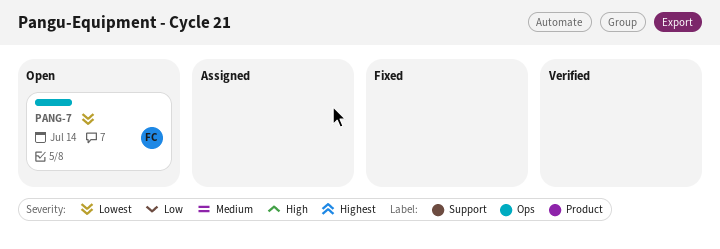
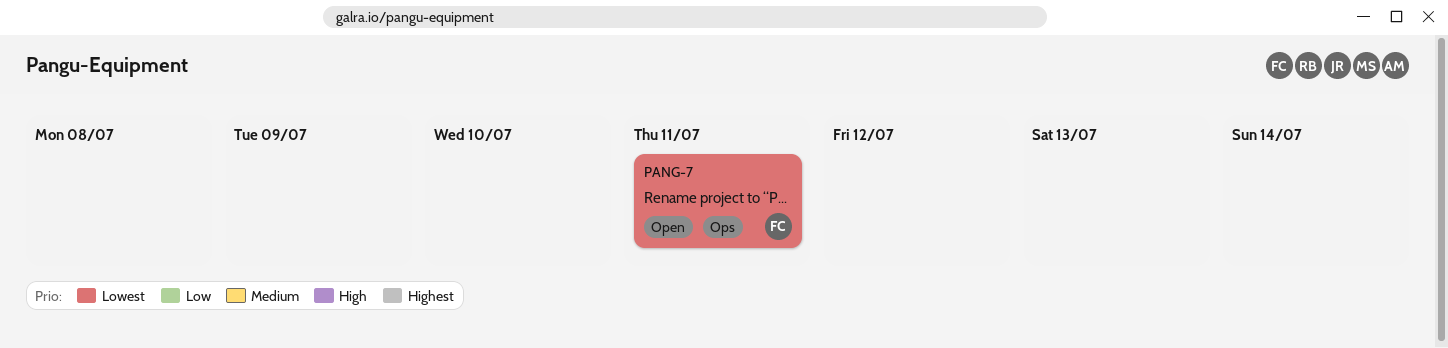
PANG-7, due: Jul 14 -> Jul 11

